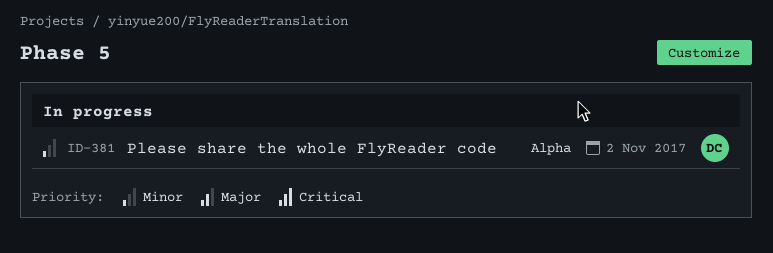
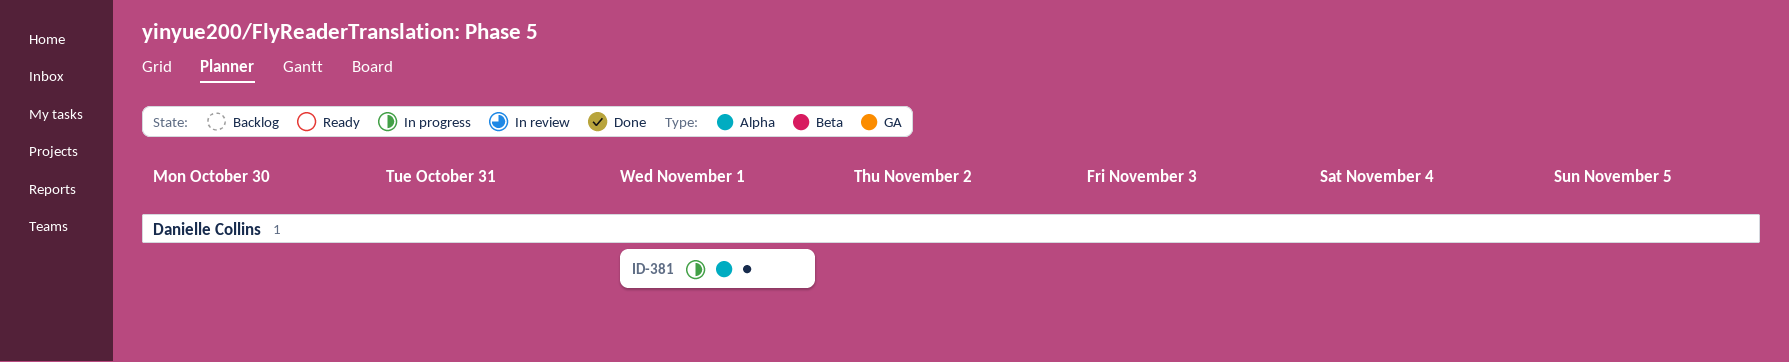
ID-381, due: Nov 2 -> Nov 1

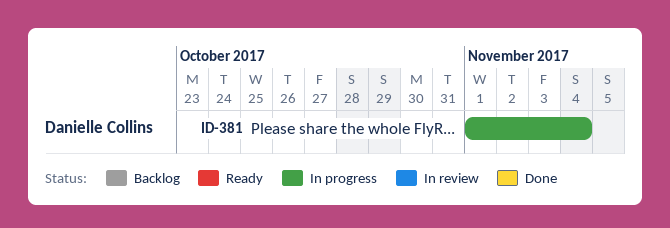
ID-381, due: Nov 1 -> Nov 4

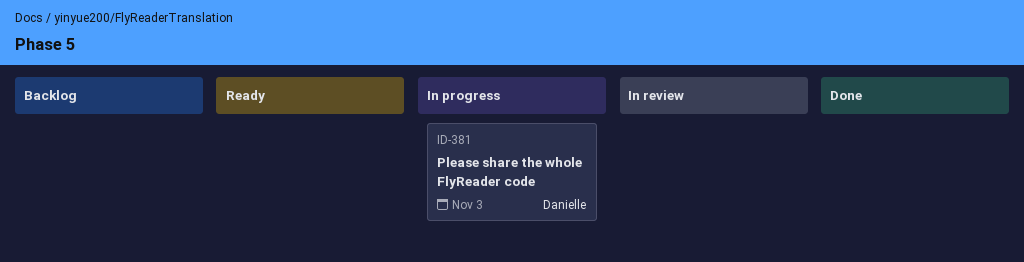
ID-381, due: Nov 4 -> Nov 3

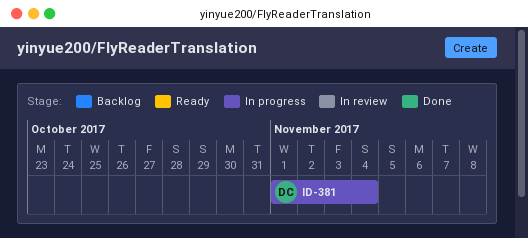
ID-381, due: Nov 3 -> Nov 4

